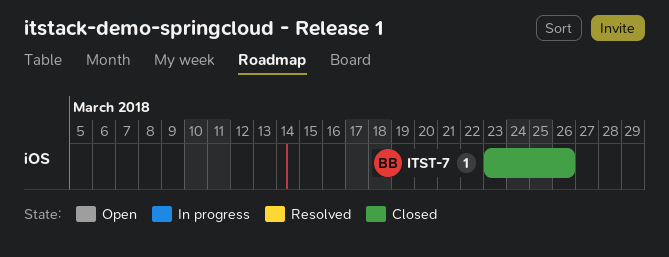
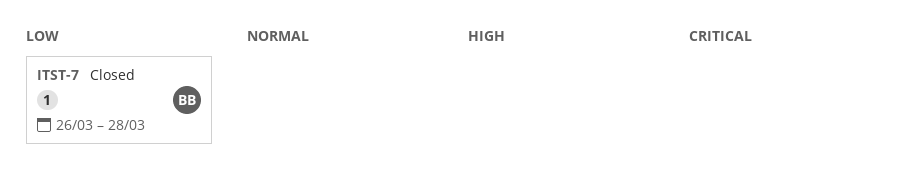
ITST-7, start: Mar 23 -> Mar 26
ITST-7, due: Mar 26 -> Mar 28

